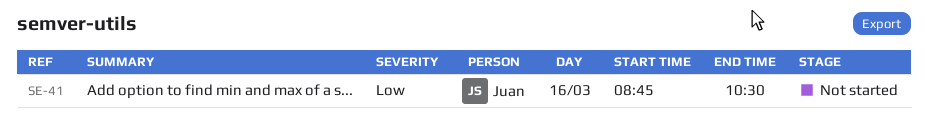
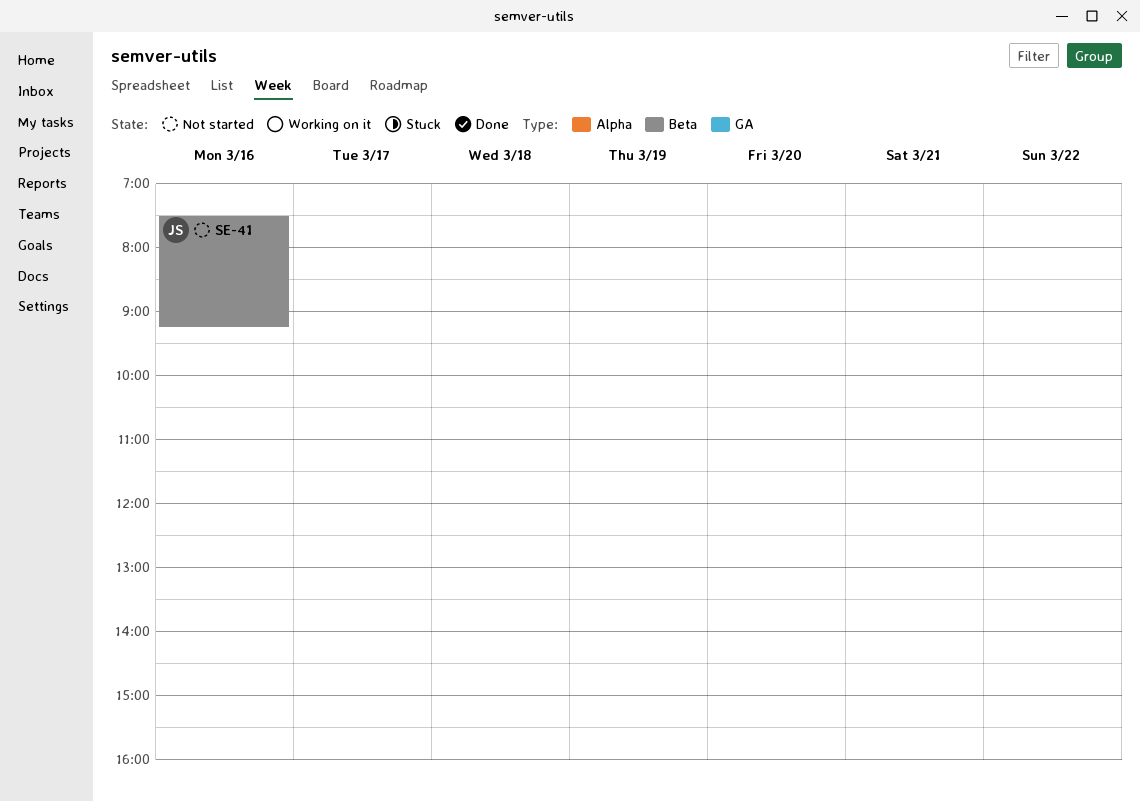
SE-41, begins: 08:45 -> 07:30
SE-41, ends: 10:30 -> 09:15

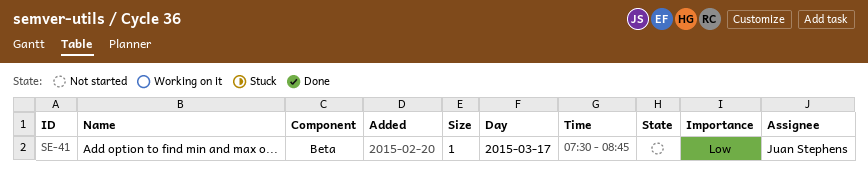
SE-41, day: Mar 16 -> Mar 17
SE-41, ends: 09:15 -> 08:45

